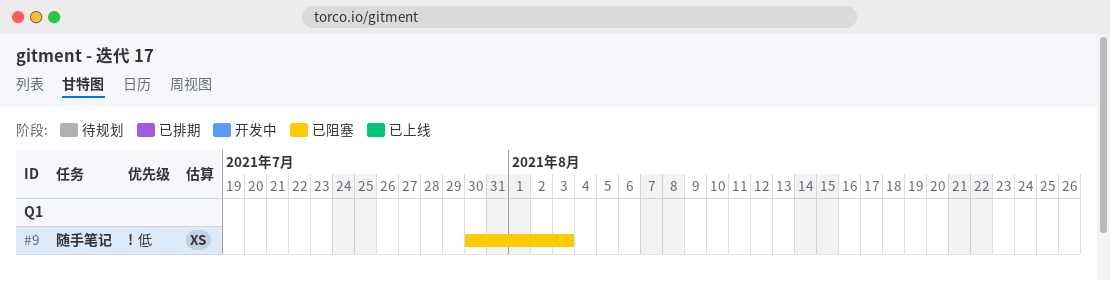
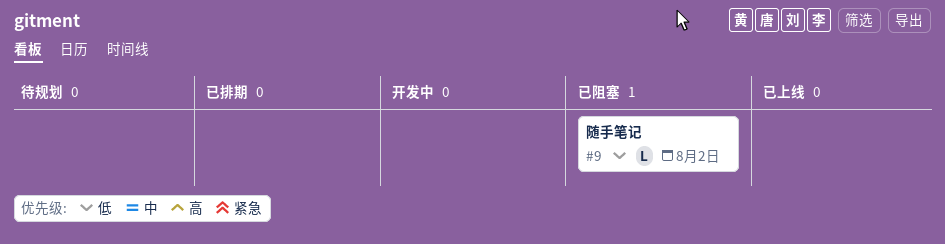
#9, estimate: XS -> L
#9, due: Aug 3 -> Aug 2

